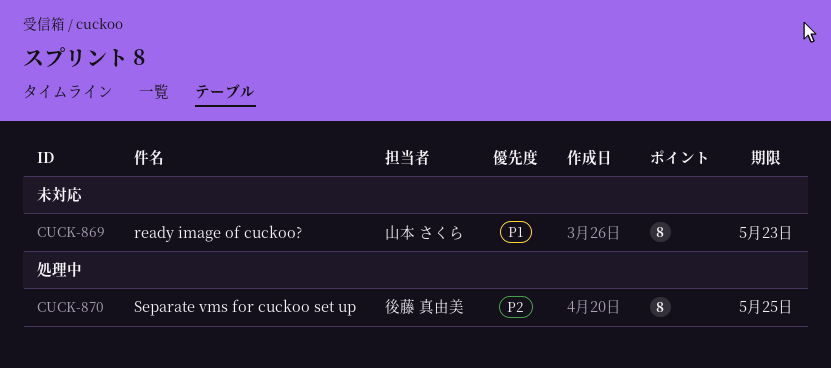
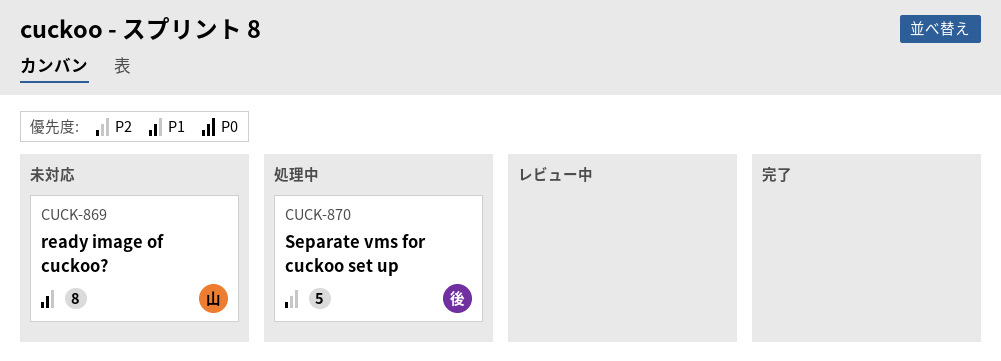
CUCK-870, estimate: 8 -> 5

